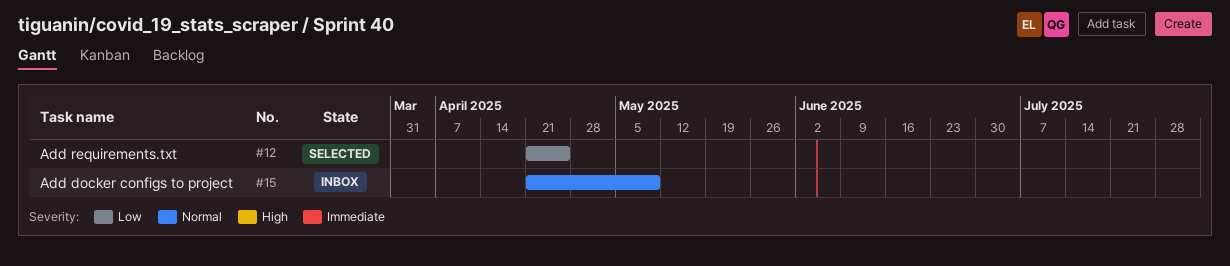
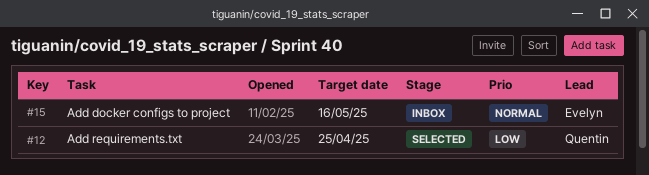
#15, due: May 9 -> May 16

